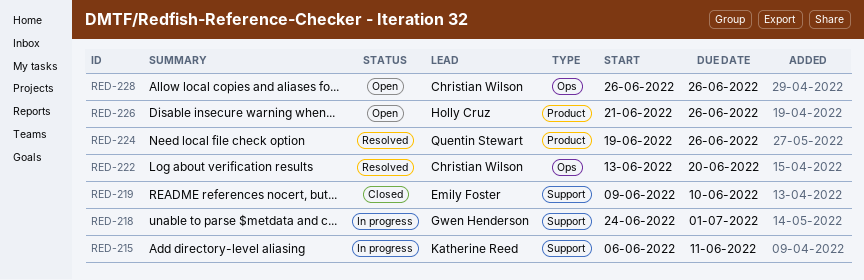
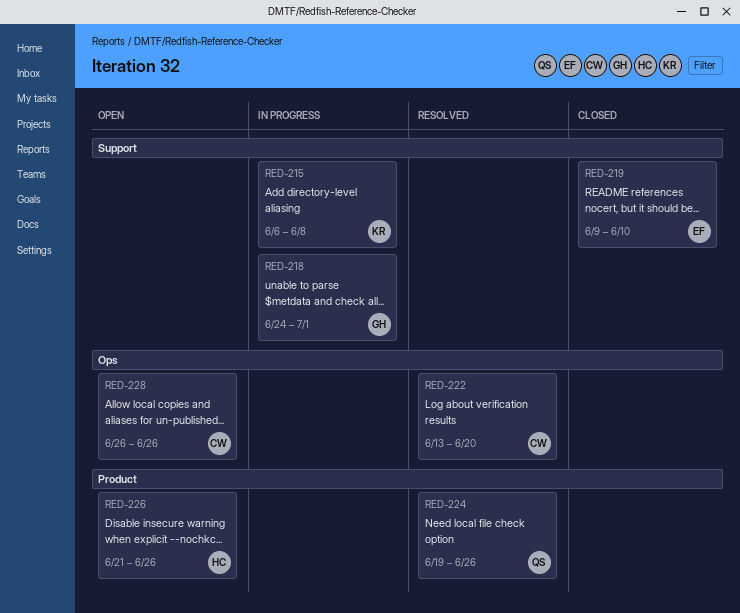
RED-215, due: Jun 11 -> Jun 8

